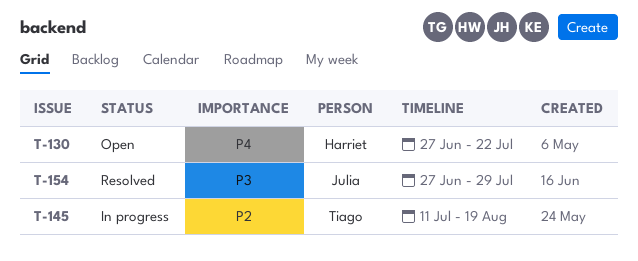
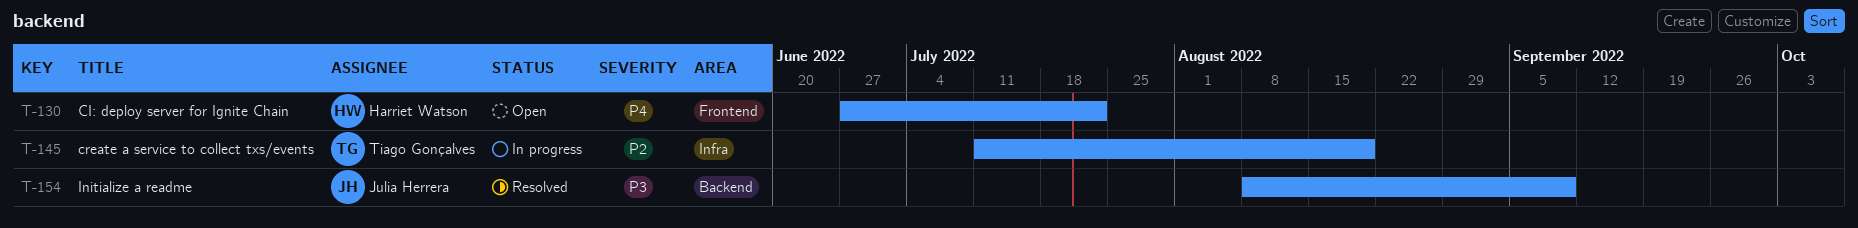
T-154, start: Jun 27 -> Aug 8
T-154, due: Jul 29 -> Sep 9

